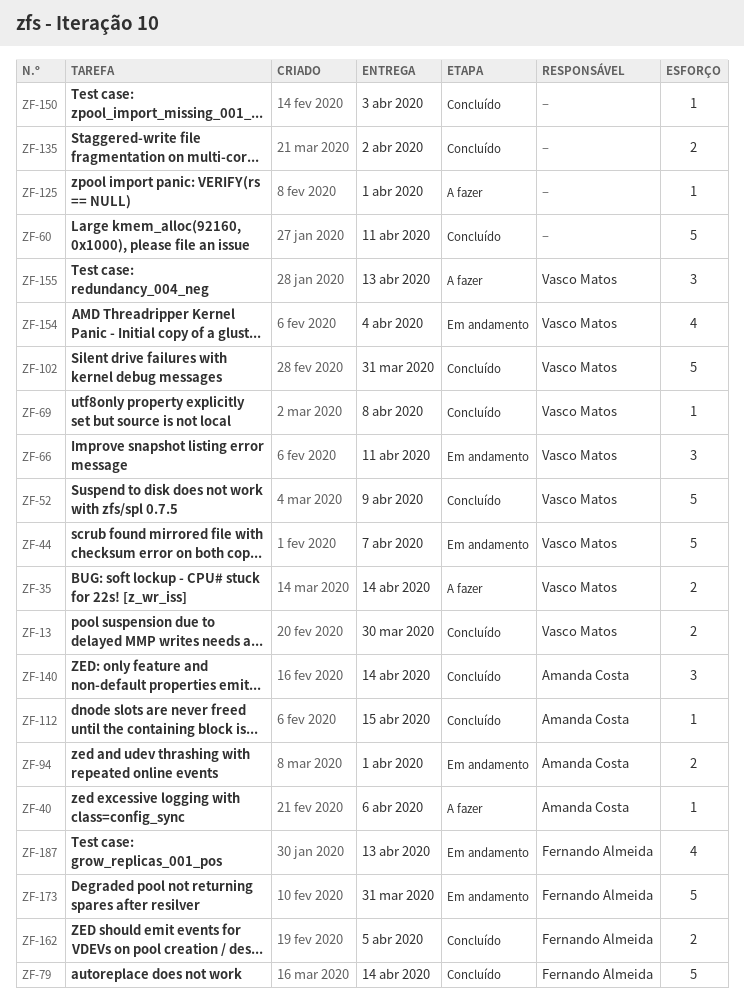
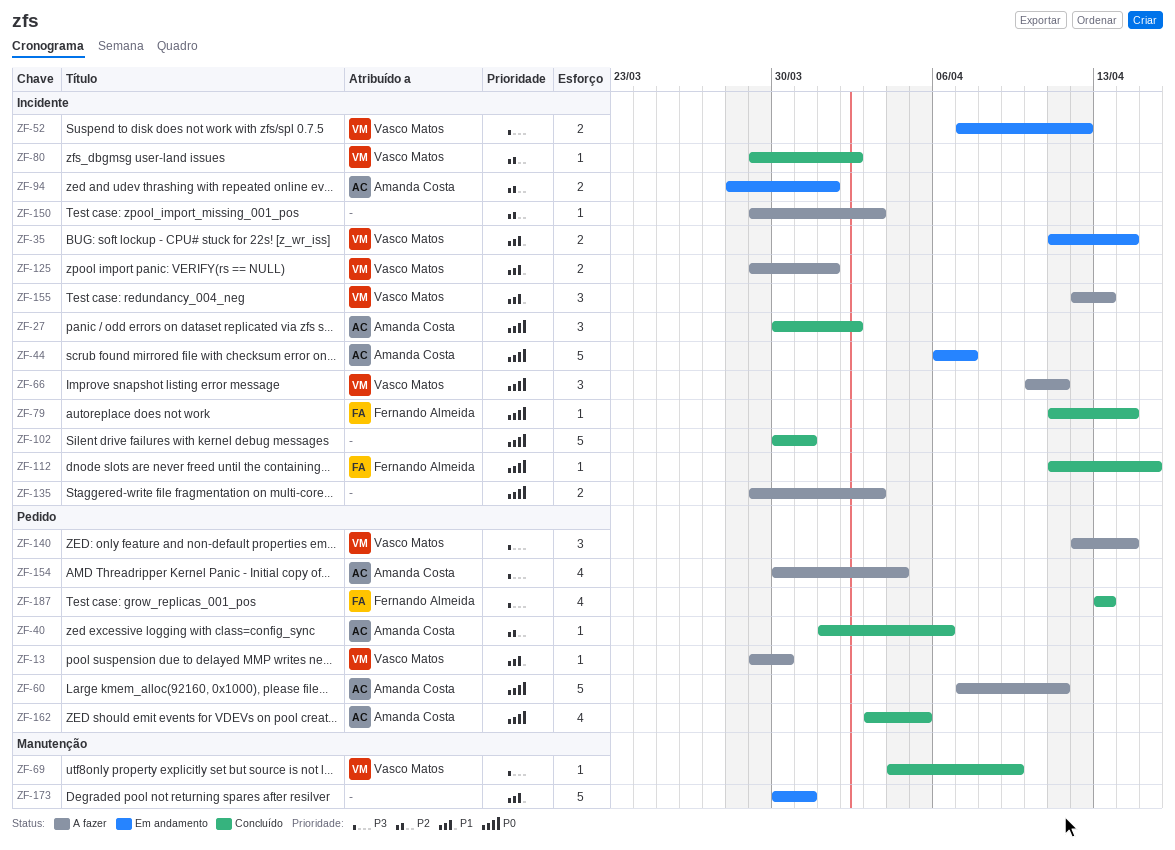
ZF-13, status: Concluído -> A fazer
ZF-13, estimate: 2 -> 1
ZF-27: none -> present
ZF-35, status: A fazer -> Em andamento
ZF-40, status: A fazer -> Concluído
ZF-44, owner: Vasco Matos -> Amanda Costa
ZF-52, status: Concluído -> Em andamento
ZF-52, estimate: 5 -> 2
ZF-52, due: Apr 9 -> Apr 12
ZF-60, status: Concluído -> A fazer
ZF-60, owner: none -> Amanda Costa
ZF-66, status: Em andamento -> A fazer
ZF-69, due: Apr 8 -> Apr 9
ZF-79, estimate: 5 -> 1
ZF-80: none -> present
ZF-102, owner: Vasco Matos -> none
ZF-112, owner: Amanda Costa -> Fernando Almeida
ZF-125, owner: none -> Vasco Matos
ZF-125, estimate: 1 -> 2
ZF-135, status: Concluído -> A fazer
ZF-135, due: Apr 2 -> Apr 3
ZF-140, status: Concluído -> A fazer
ZF-140, owner: Amanda Costa -> Vasco Matos
ZF-150, status: Concluído -> A fazer
ZF-154, status: Em andamento -> A fazer
ZF-154, owner: Vasco Matos -> Amanda Costa
ZF-162, owner: Fernando Almeida -> Amanda Costa
ZF-162, estimate: 2 -> 4
ZF-173, owner: Fernando Almeida -> none
ZF-187, status: Em andamento -> Concluído

